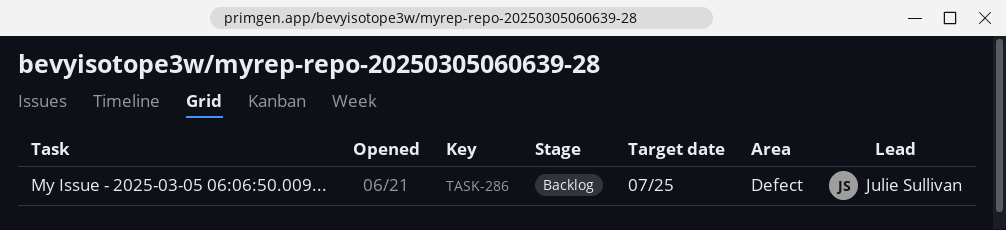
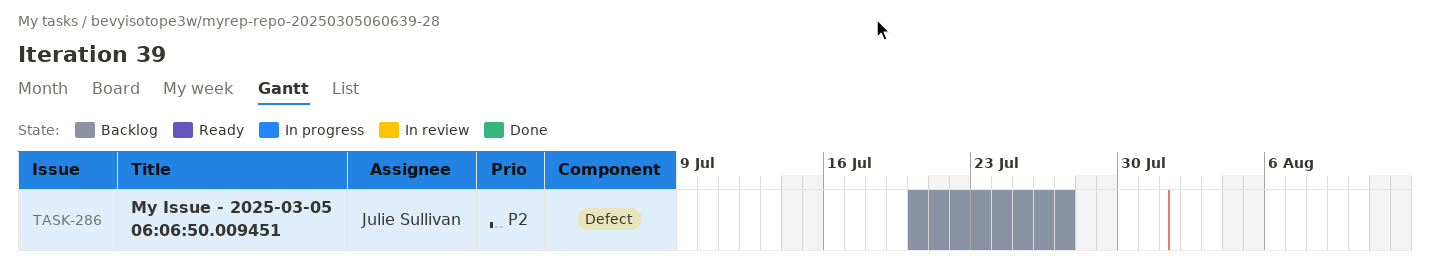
TASK-286, due: Jul 25 -> Jul 27

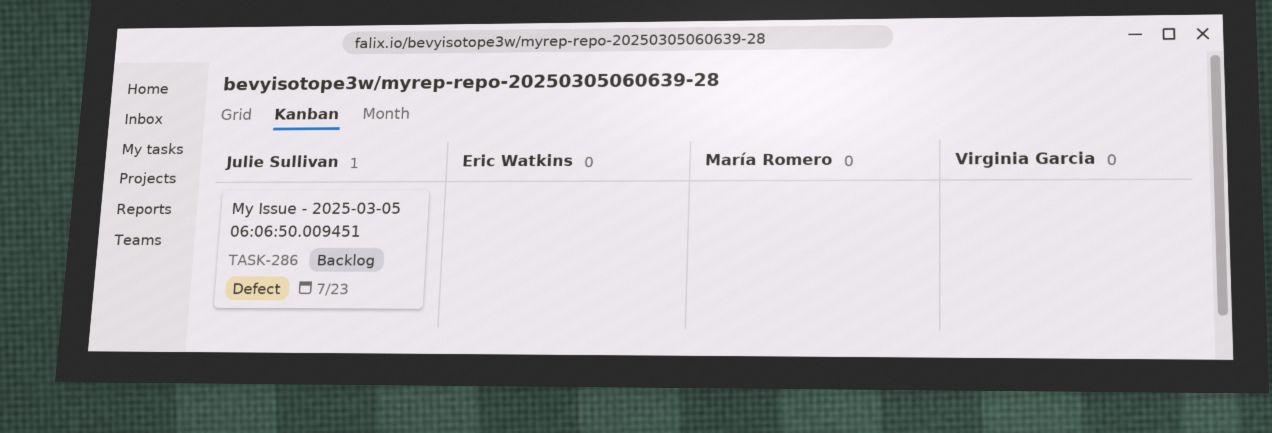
TASK-286, due: Jul 27 -> Jul 23

